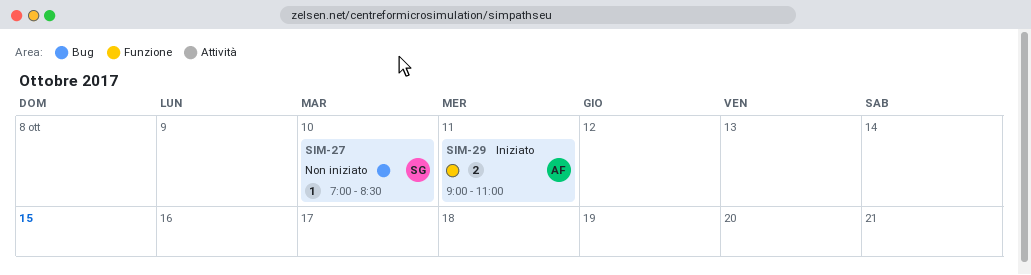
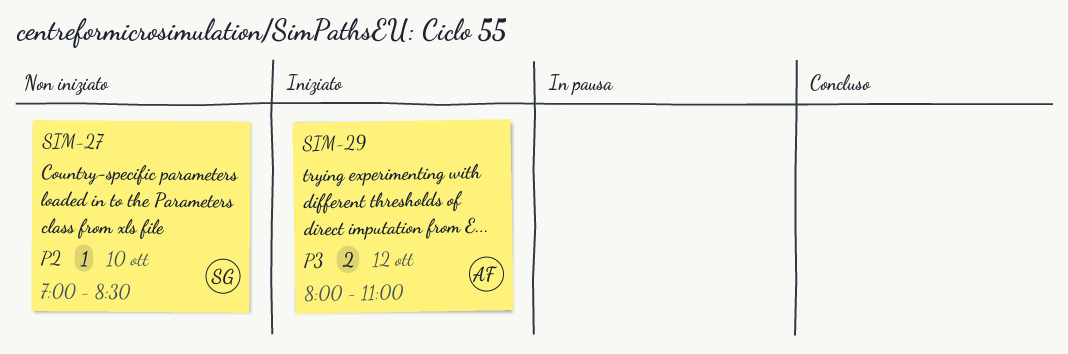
SIM-29, day: Oct 11 -> Oct 12
SIM-29, begins: 09:00 -> 08:00

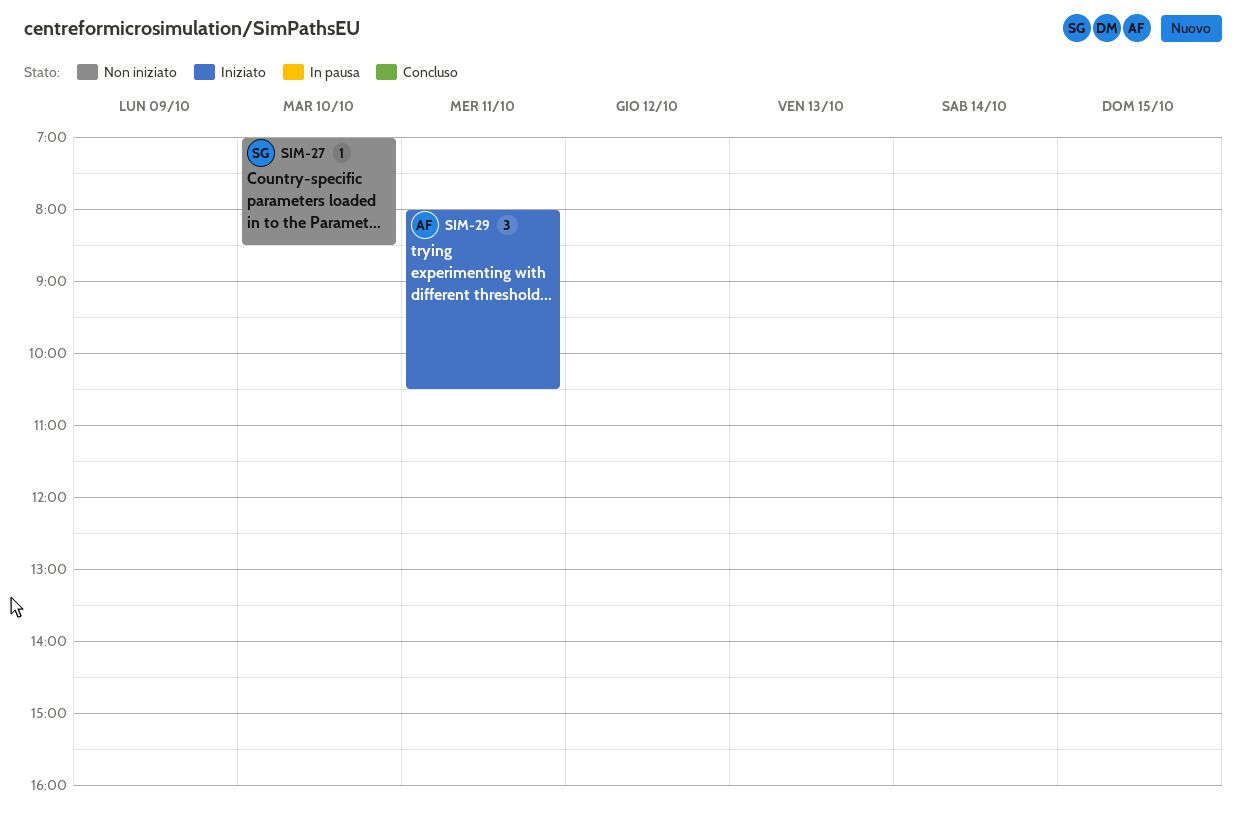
SIM-29, estimate: 2 -> 3
SIM-29, day: Oct 12 -> Oct 11
SIM-29, ends: 11:00 -> 10:30

